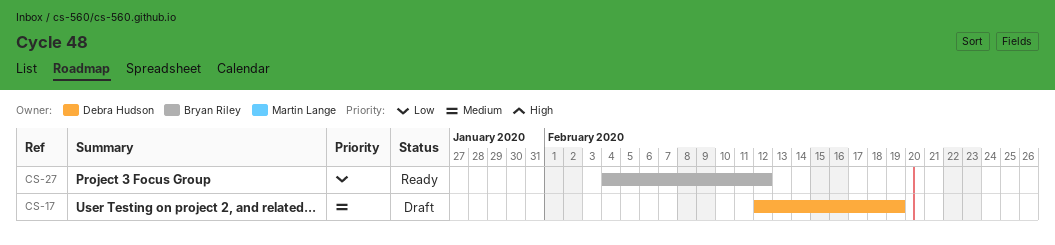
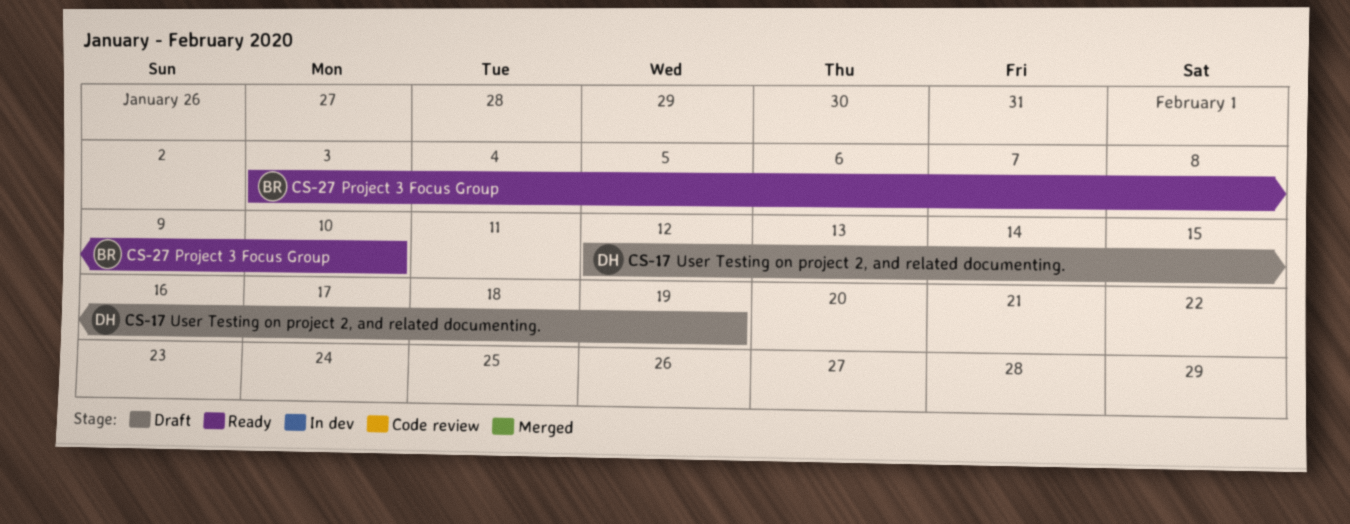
CS-27, start: Feb 4 -> Feb 3
CS-27, due: Feb 12 -> Feb 10

